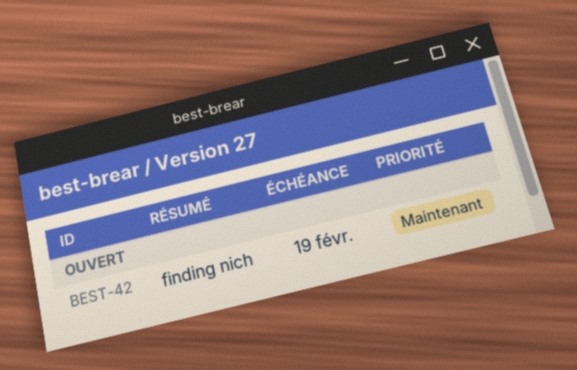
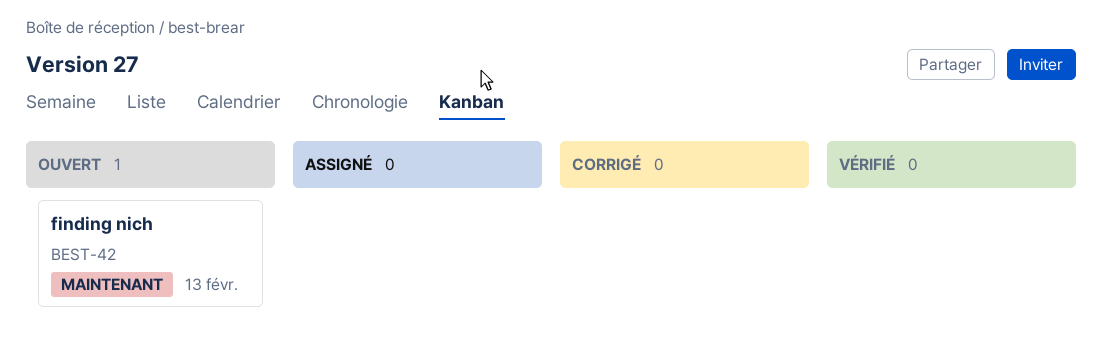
BEST-42, due: Feb 19 -> Feb 13

